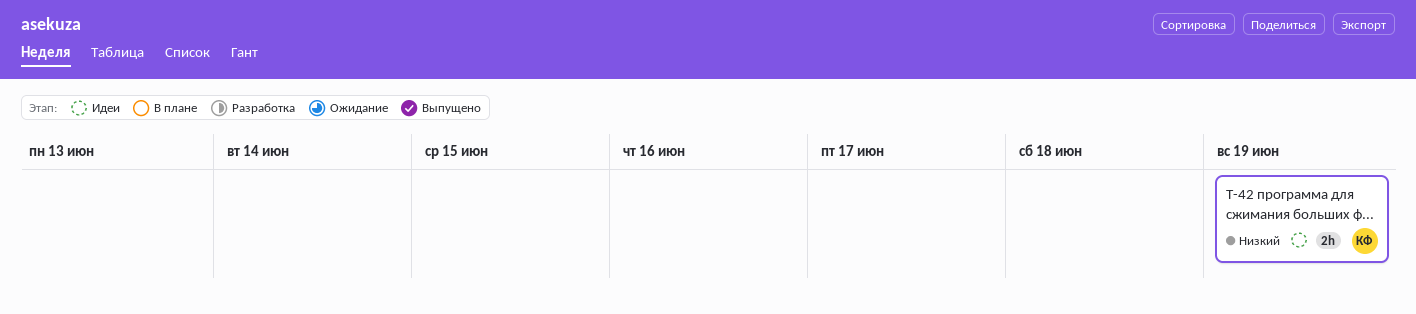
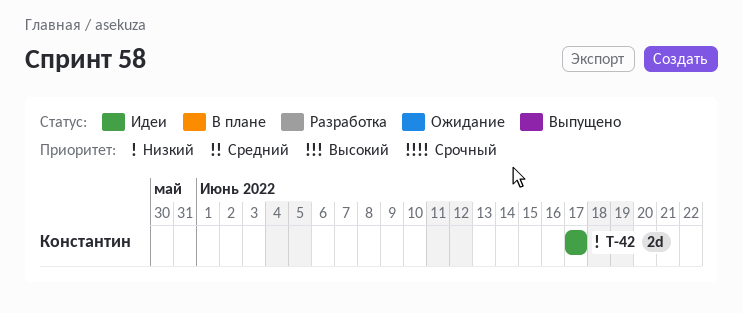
T-42, estimate: 2h -> 2d
T-42, due: Jun 19 -> Jun 17

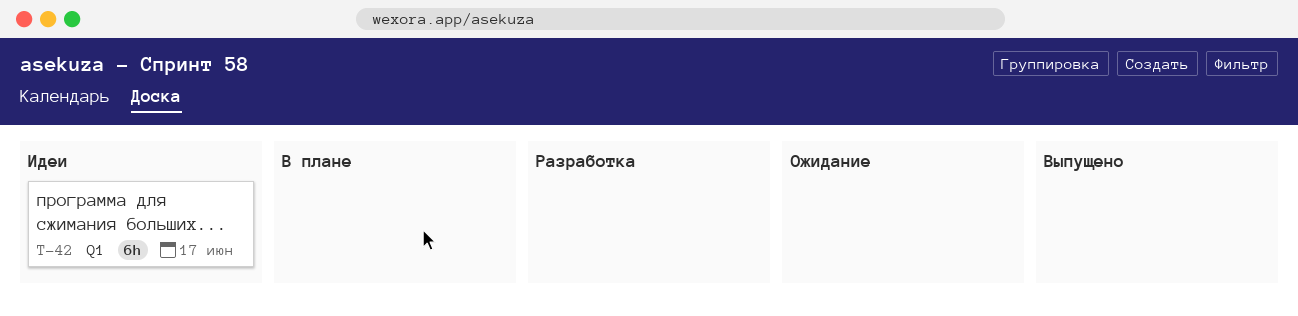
T-42, estimate: 2d -> 6h

